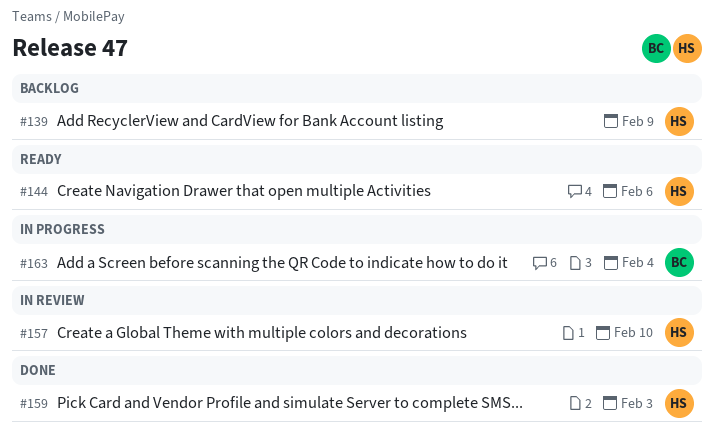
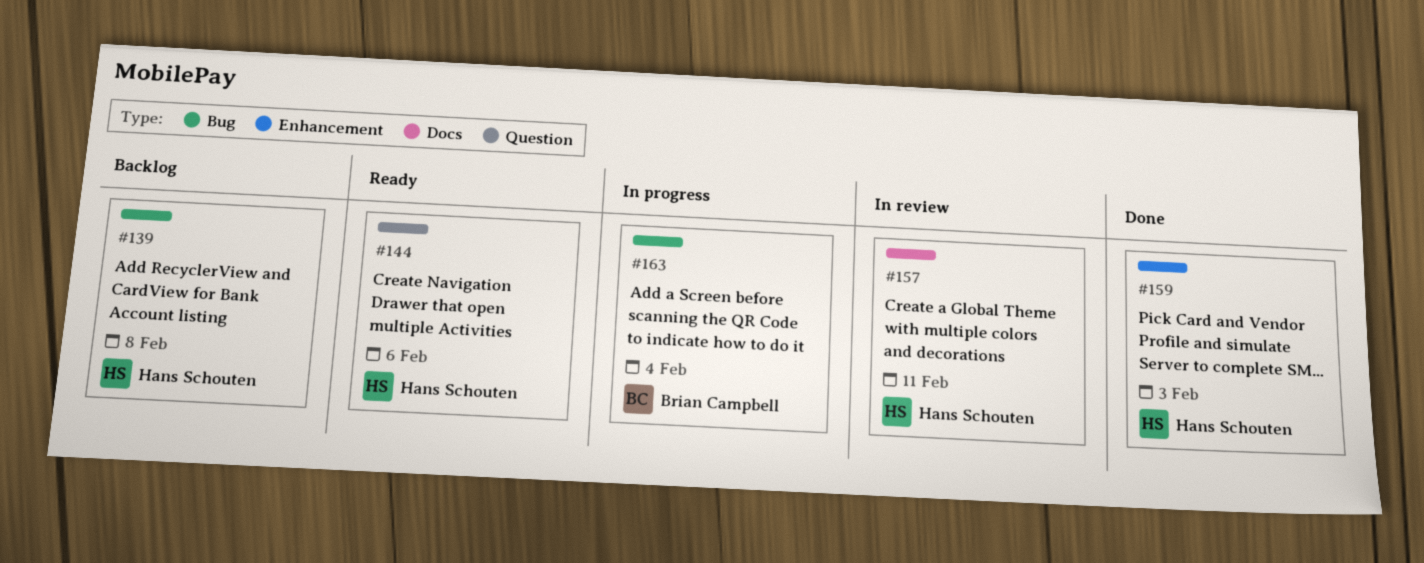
#139, due: Feb 9 -> Feb 8
#157, due: Feb 10 -> Feb 11

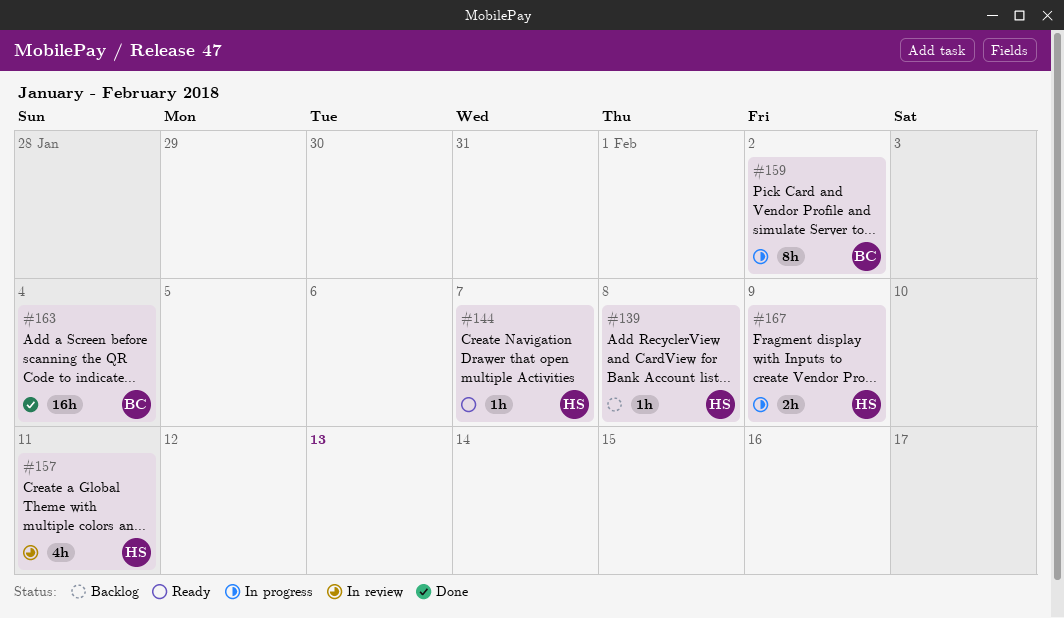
#144, due: Feb 6 -> Feb 7
#159, status: Done -> In progress
#159, owner: Hans Schouten -> Brian Campbell
#159, due: Feb 3 -> Feb 2
#163, status: In progress -> Done
#167: none -> present

